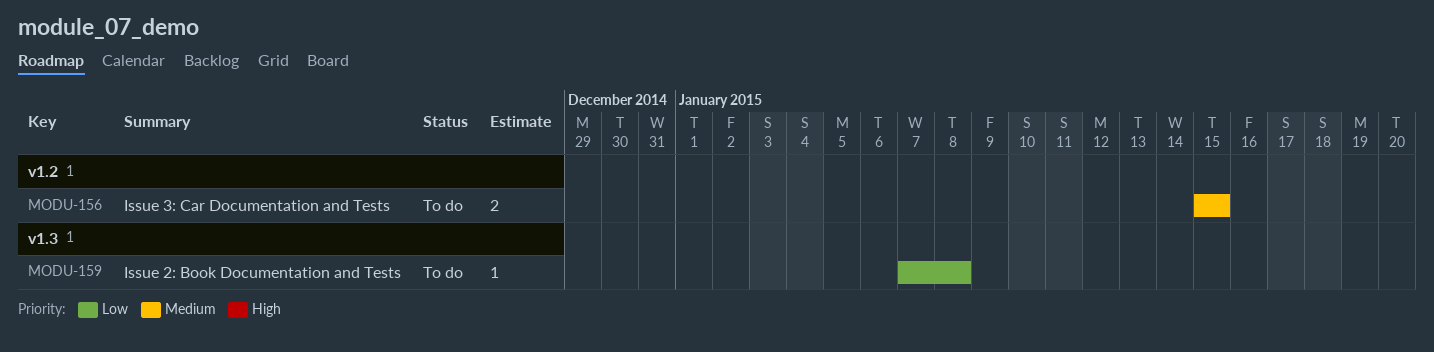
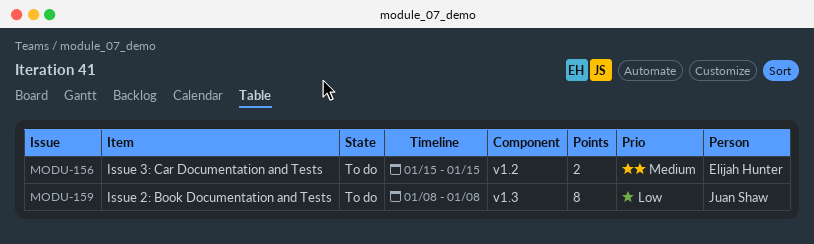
MODU-159, estimate: 1 -> 8
MODU-159, start: Jan 7 -> Jan 8

